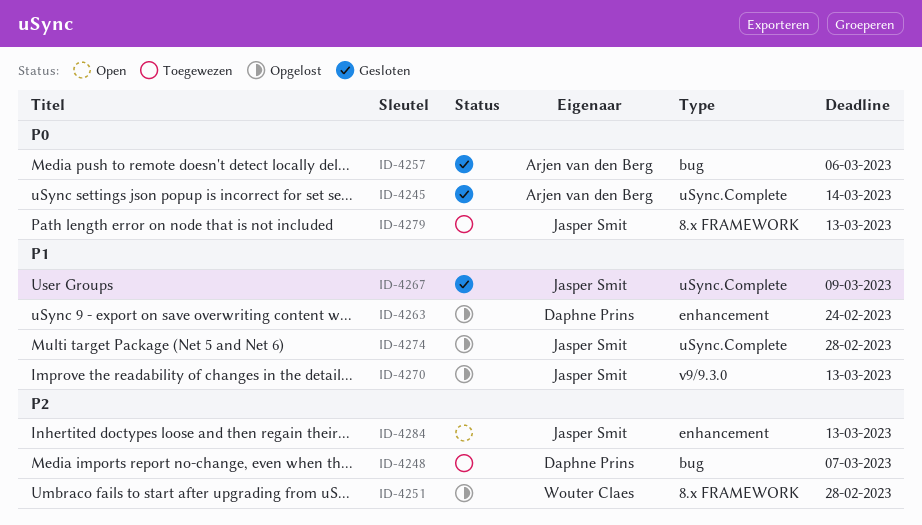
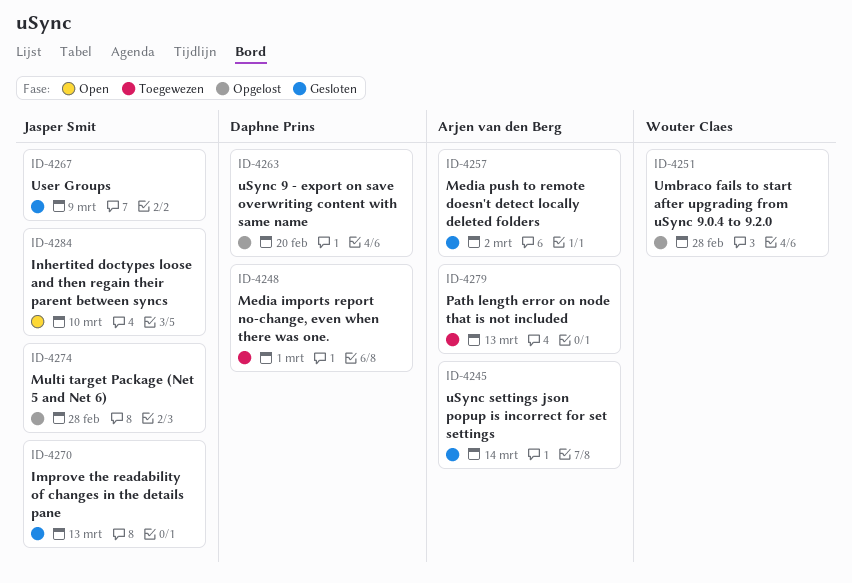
ID-4248, due: Mar 7 -> Mar 1
ID-4257, due: Mar 6 -> Mar 2
ID-4263, due: Feb 24 -> Feb 20
ID-4270, status: Opgelost -> Gesloten
ID-4279, owner: Jasper Smit -> Arjen van den Berg
ID-4284, due: Mar 13 -> Mar 10

